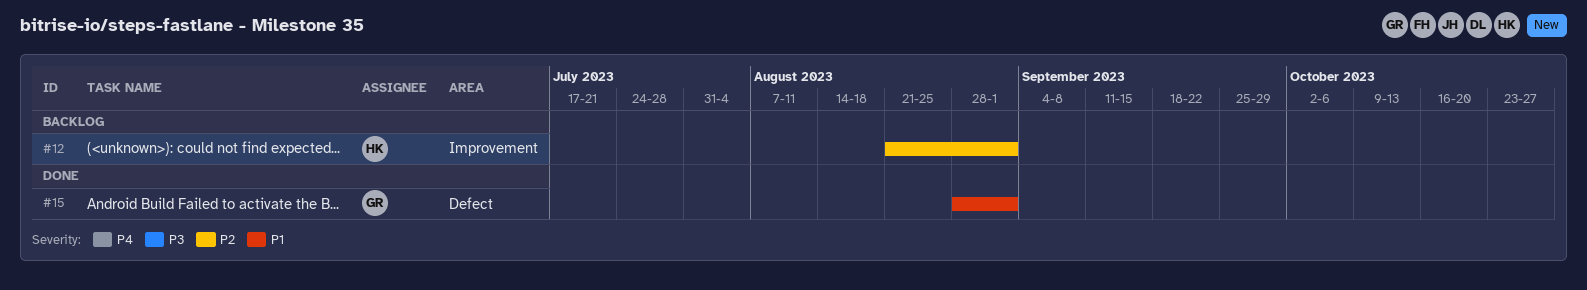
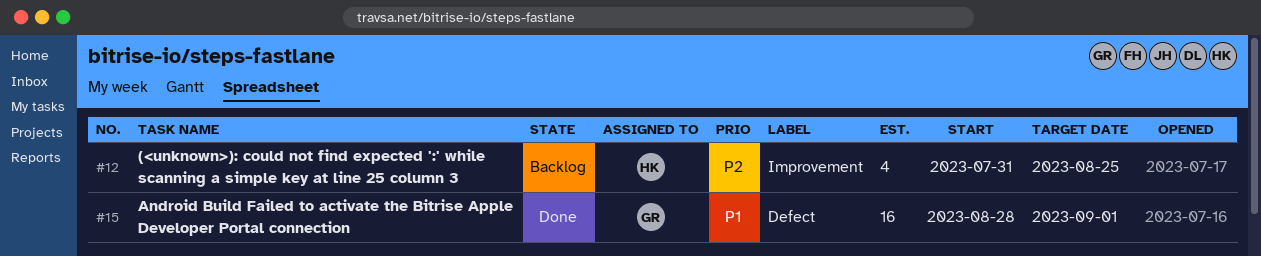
#12, start: Aug 21 -> Jul 31
#12, due: Sep 1 -> Aug 25

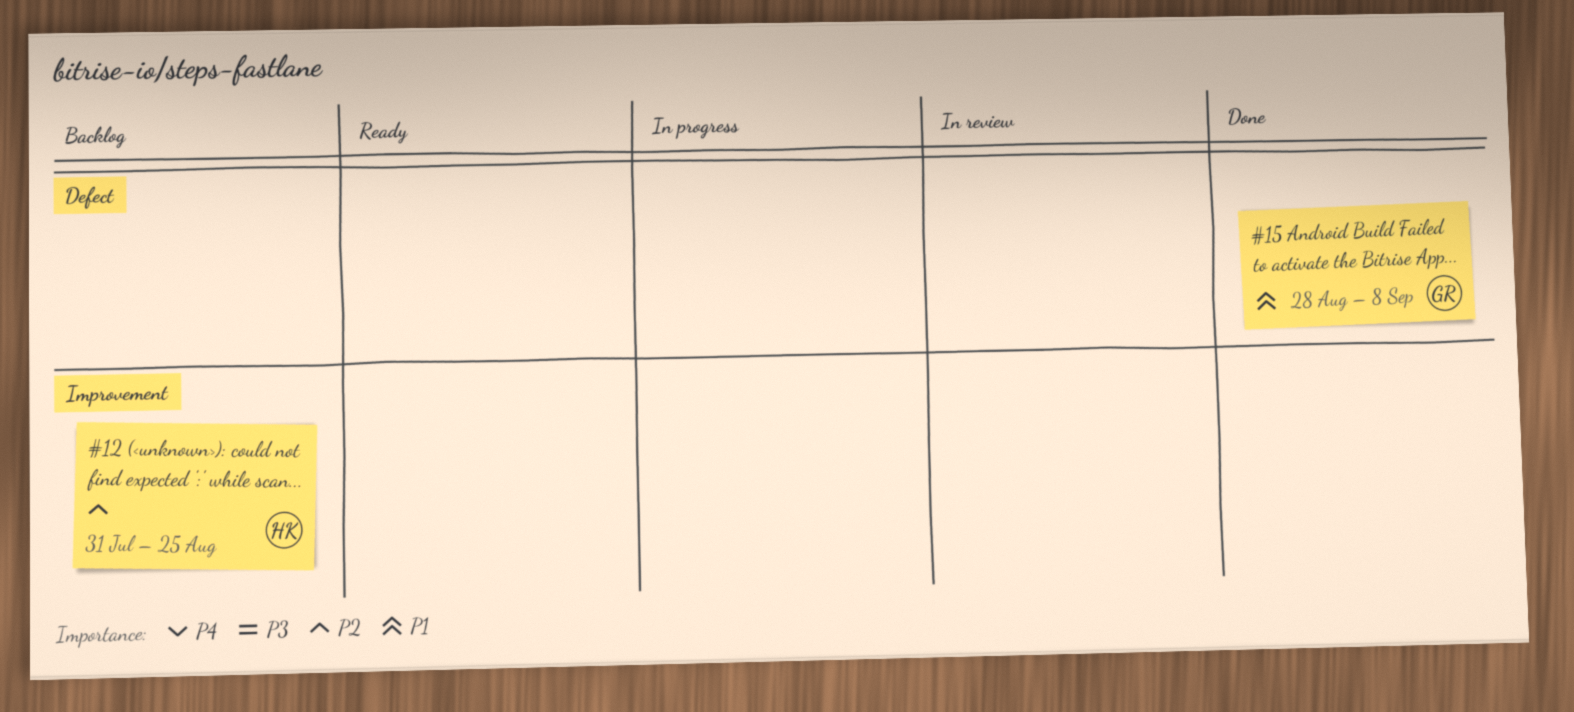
#15, due: Sep 1 -> Sep 8

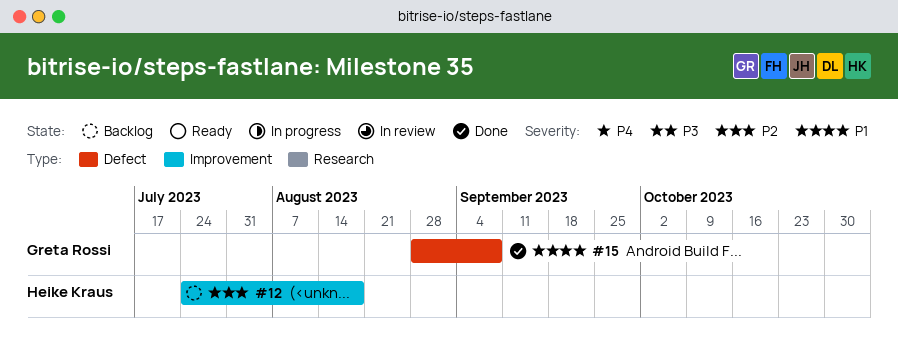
#12, start: Jul 31 -> Jul 24
#12, due: Aug 25 -> Aug 18

